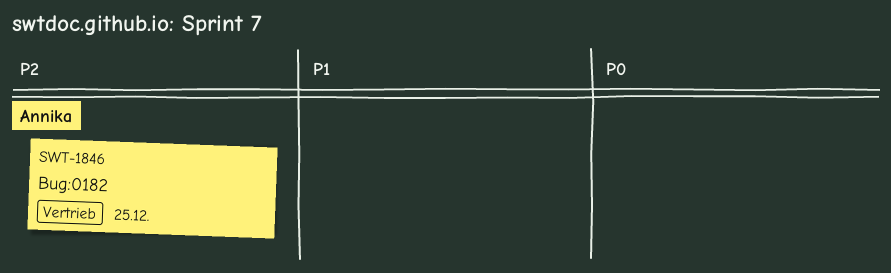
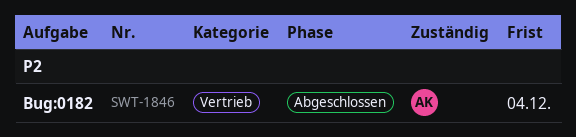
SWT-1846, due: Dec 25 -> Dec 4

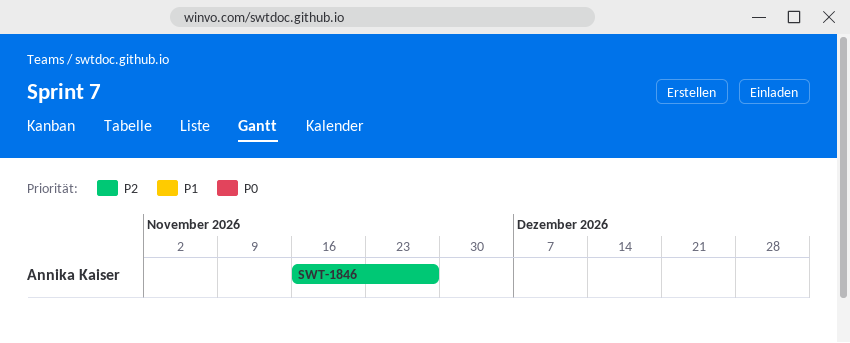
SWT-1846, due: Dec 4 -> Nov 27

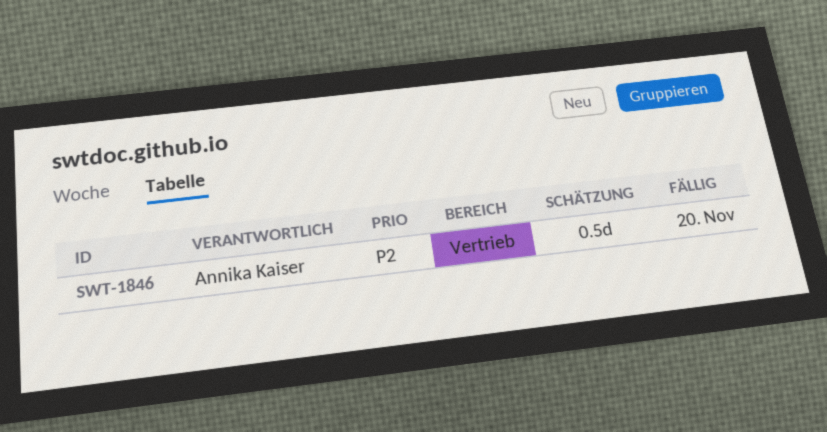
SWT-1846, due: Nov 27 -> Nov 20

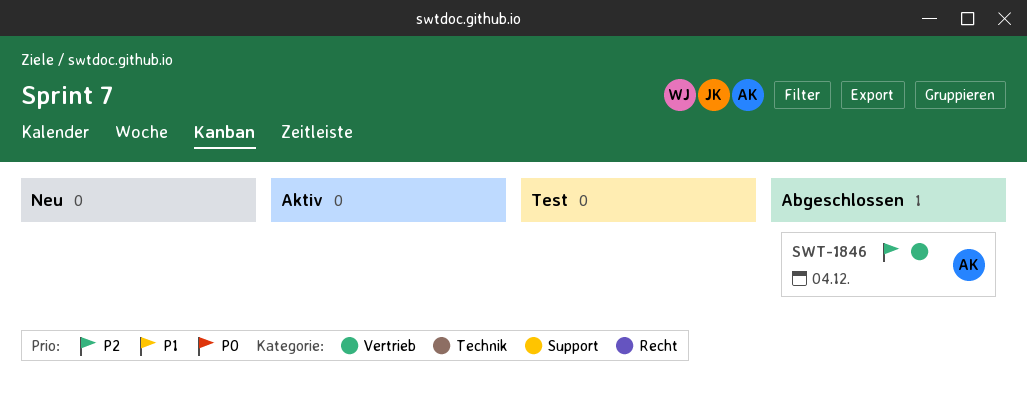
SWT-1846, due: Nov 20 -> Dec 4

